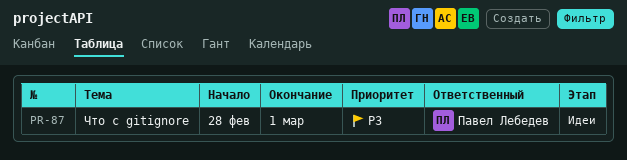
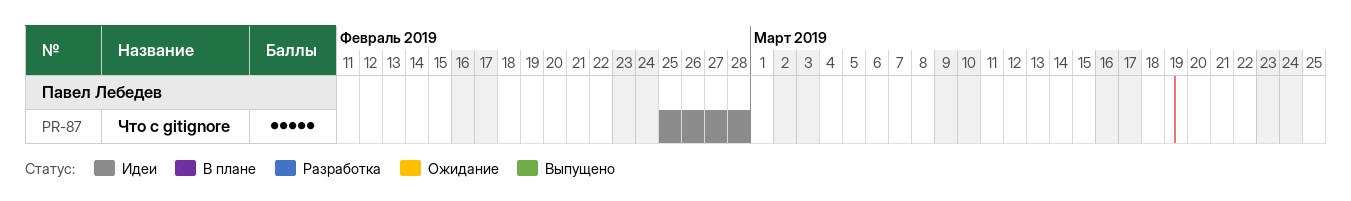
PR-87, start: Feb 28 -> Feb 25
PR-87, due: Mar 1 -> Feb 28

